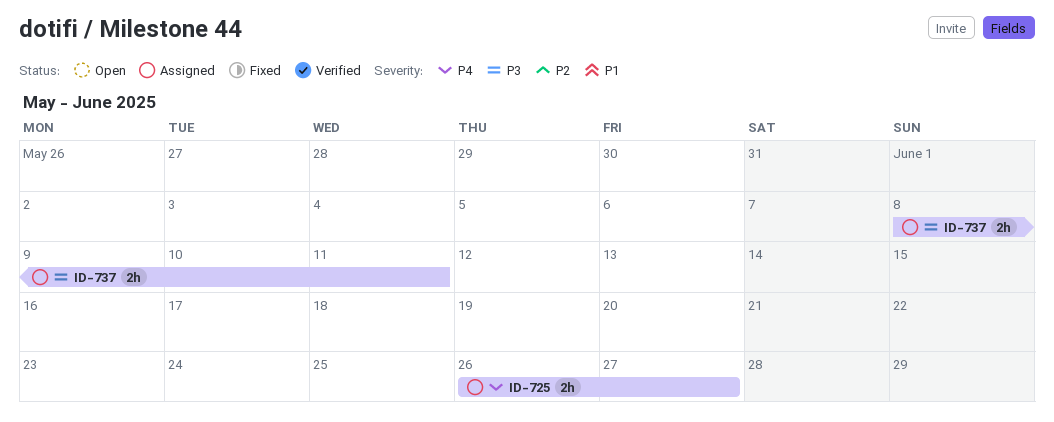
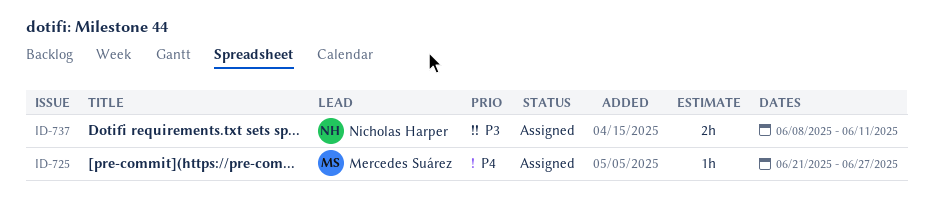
ID-725, estimate: 2h -> 1h
ID-725, start: Jun 26 -> Jun 21

